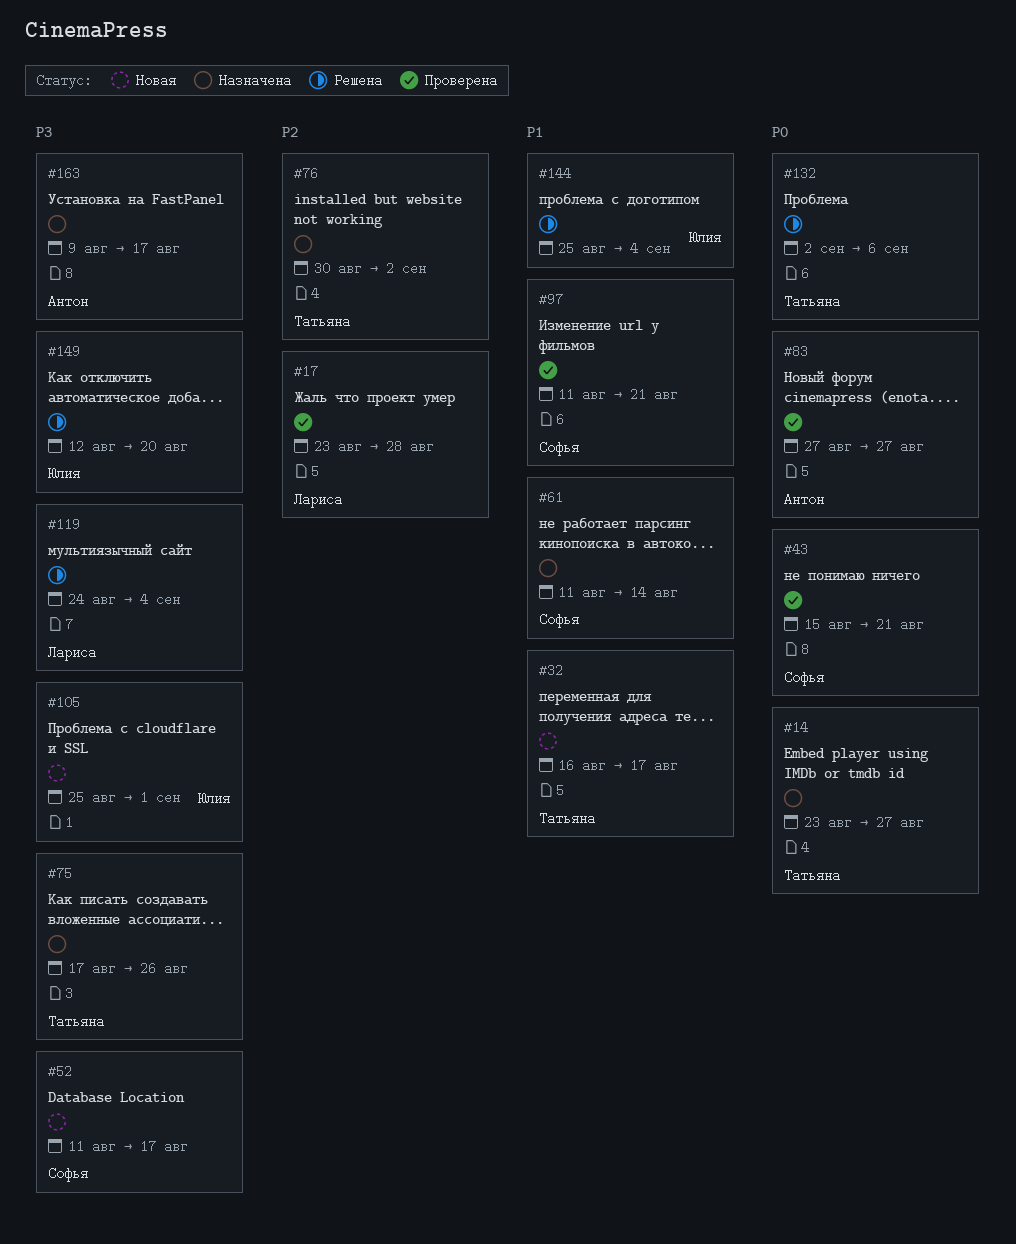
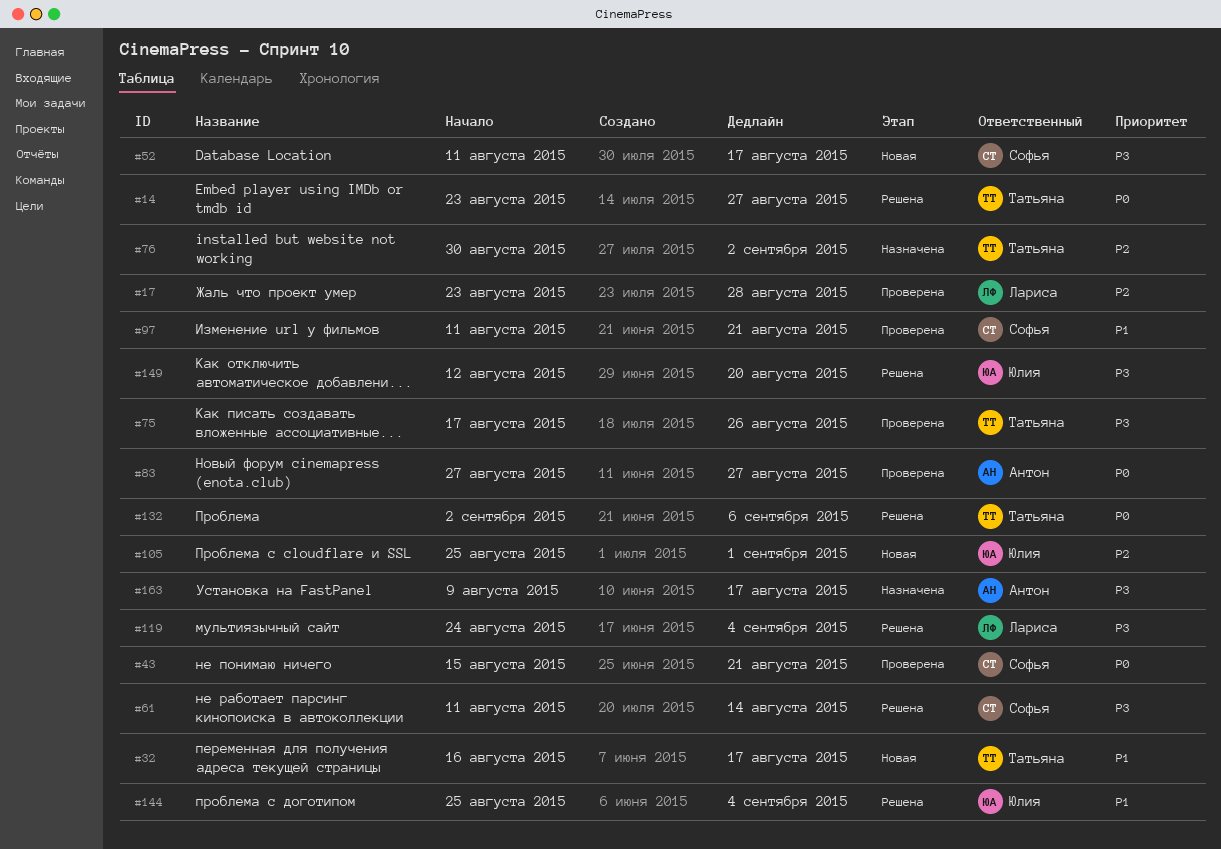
#14, status: Назначена -> Решена
#61, status: Назначена -> Решена
#61, priority: P1 -> P3
#75, status: Назначена -> Проверена
#105, priority: P3 -> P2

